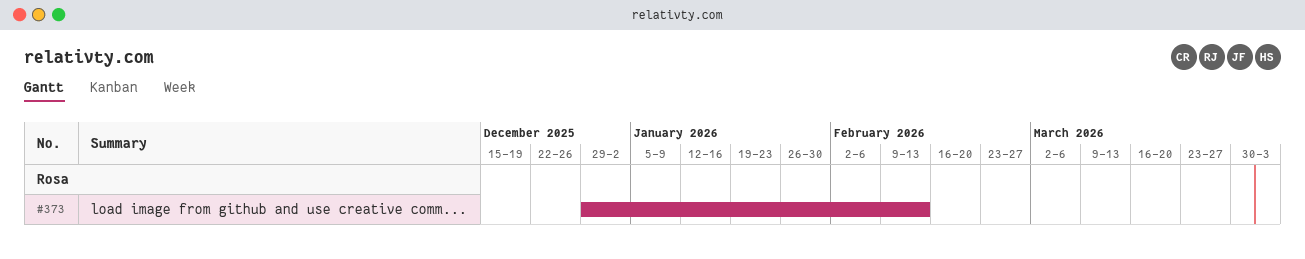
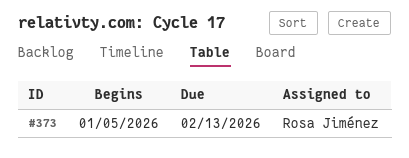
#373, start: Dec 29 -> Jan 5

